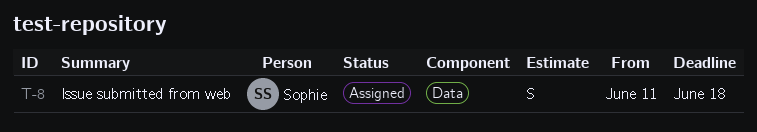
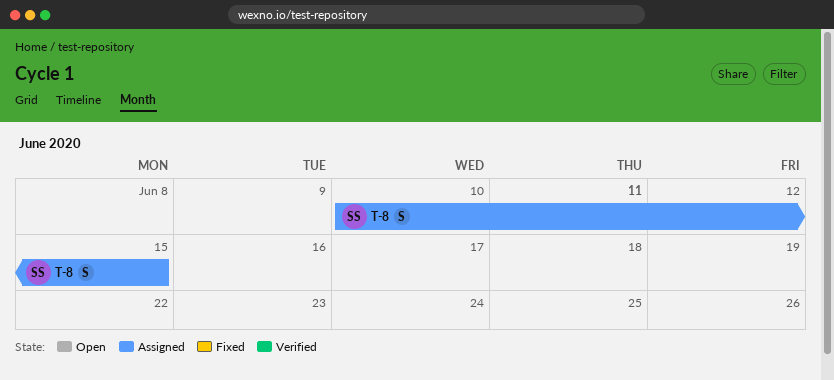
T-8, start: Jun 11 -> Jun 10
T-8, due: Jun 18 -> Jun 15

